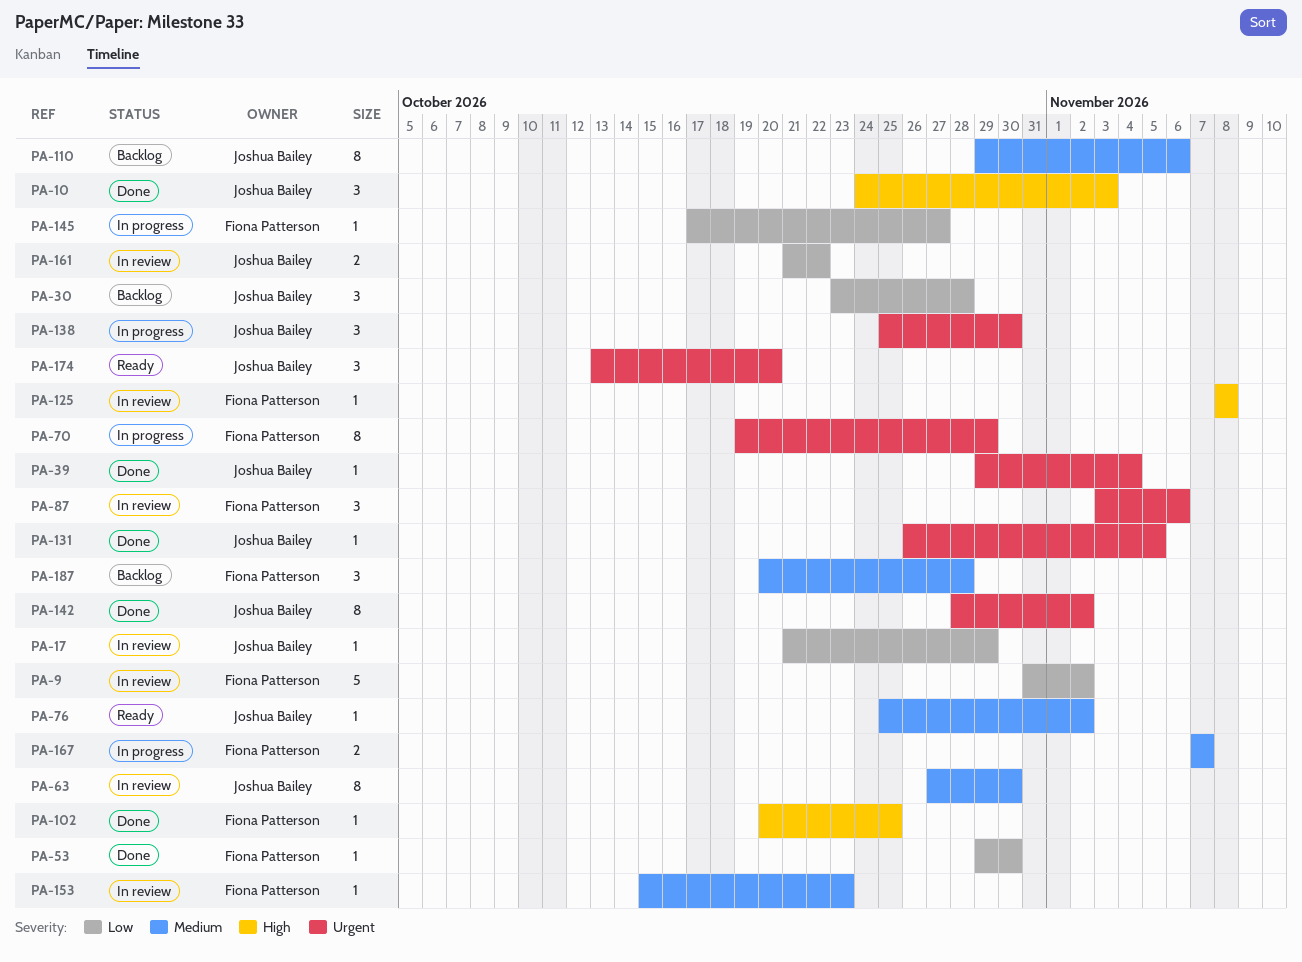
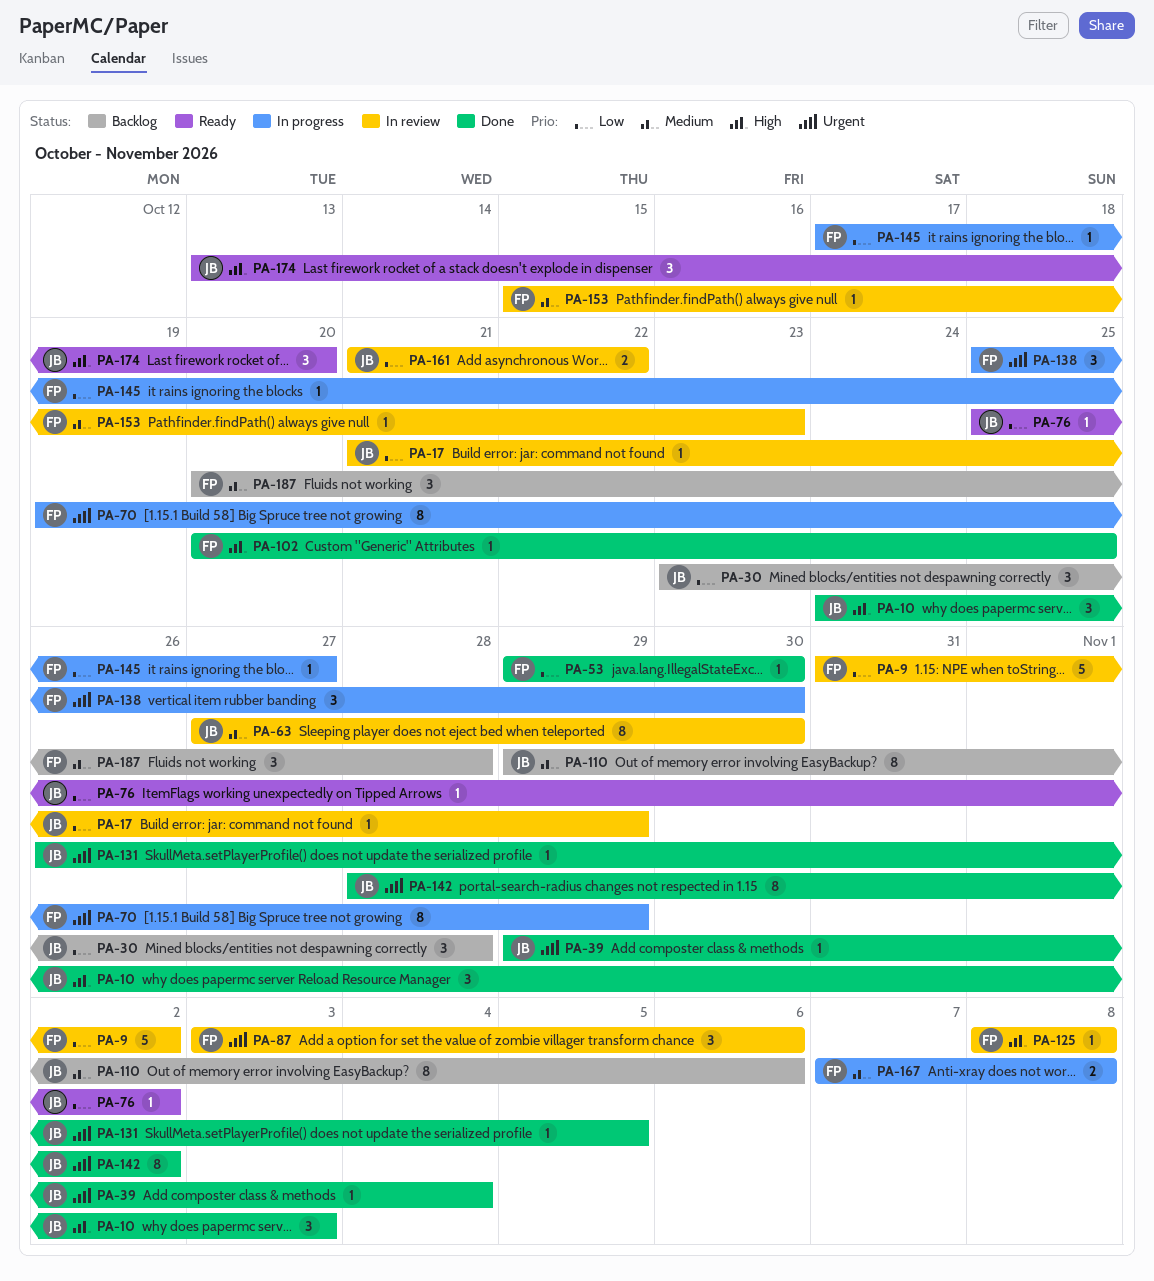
PA-76, priority: Medium -> Low
PA-138, owner: Joshua Bailey -> Fiona Patterson
PA-167, due: Nov 7 -> Nov 8
PA-174, priority: Urgent -> High

